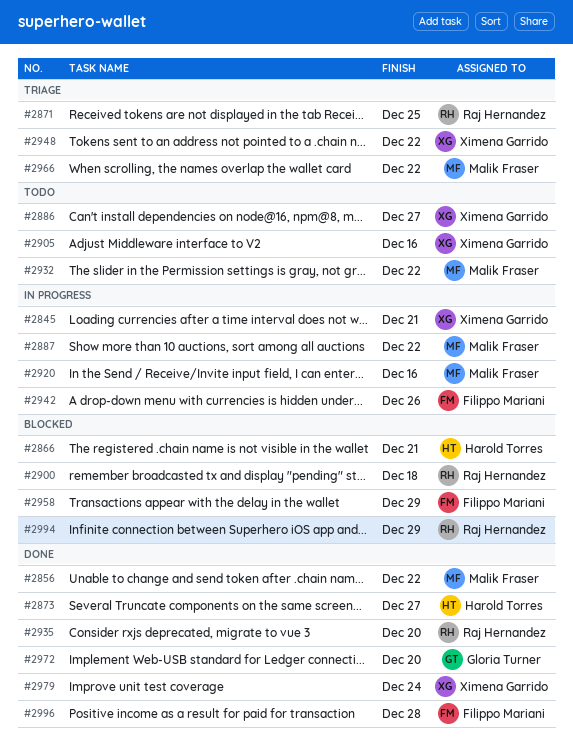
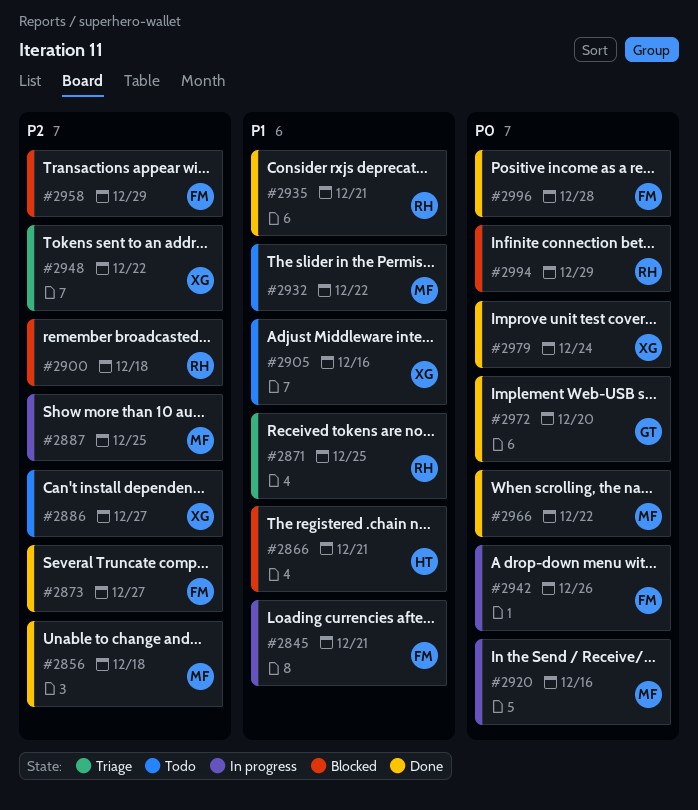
#2845, owner: Ximena Garrido -> Filippo Mariani
#2856, due: Dec 22 -> Dec 18
#2873, owner: Harold Torres -> Filippo Mariani
#2887, due: Dec 22 -> Dec 25
#2935, due: Dec 20 -> Dec 21
#2966, status: Triage -> Done

